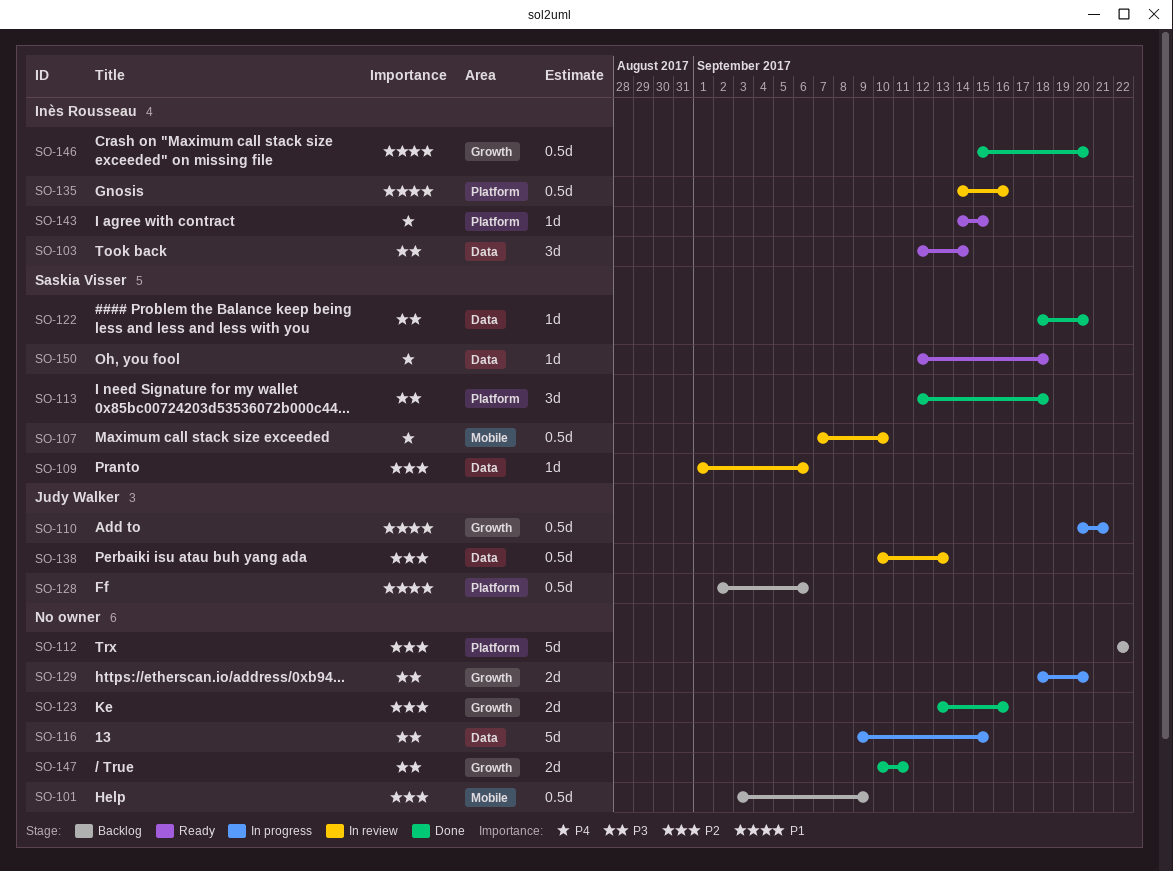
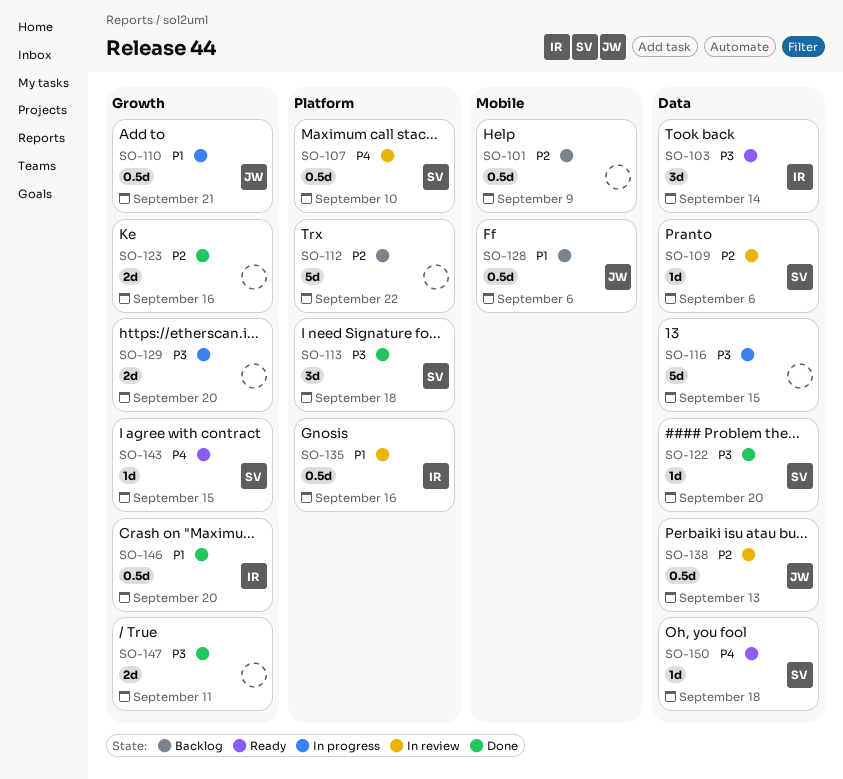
SO-107, label: Mobile -> Platform
SO-128, label: Platform -> Mobile
SO-143, owner: Inès Rousseau -> Saskia Visser
SO-143, label: Platform -> Growth

